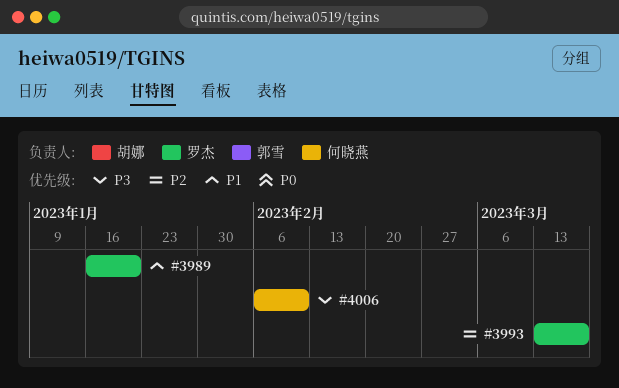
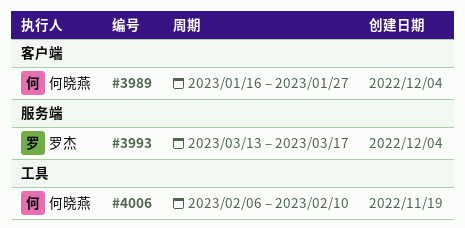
#3989, owner: 罗杰 -> 何晓燕
#3989, due: Jan 20 -> Jan 27

